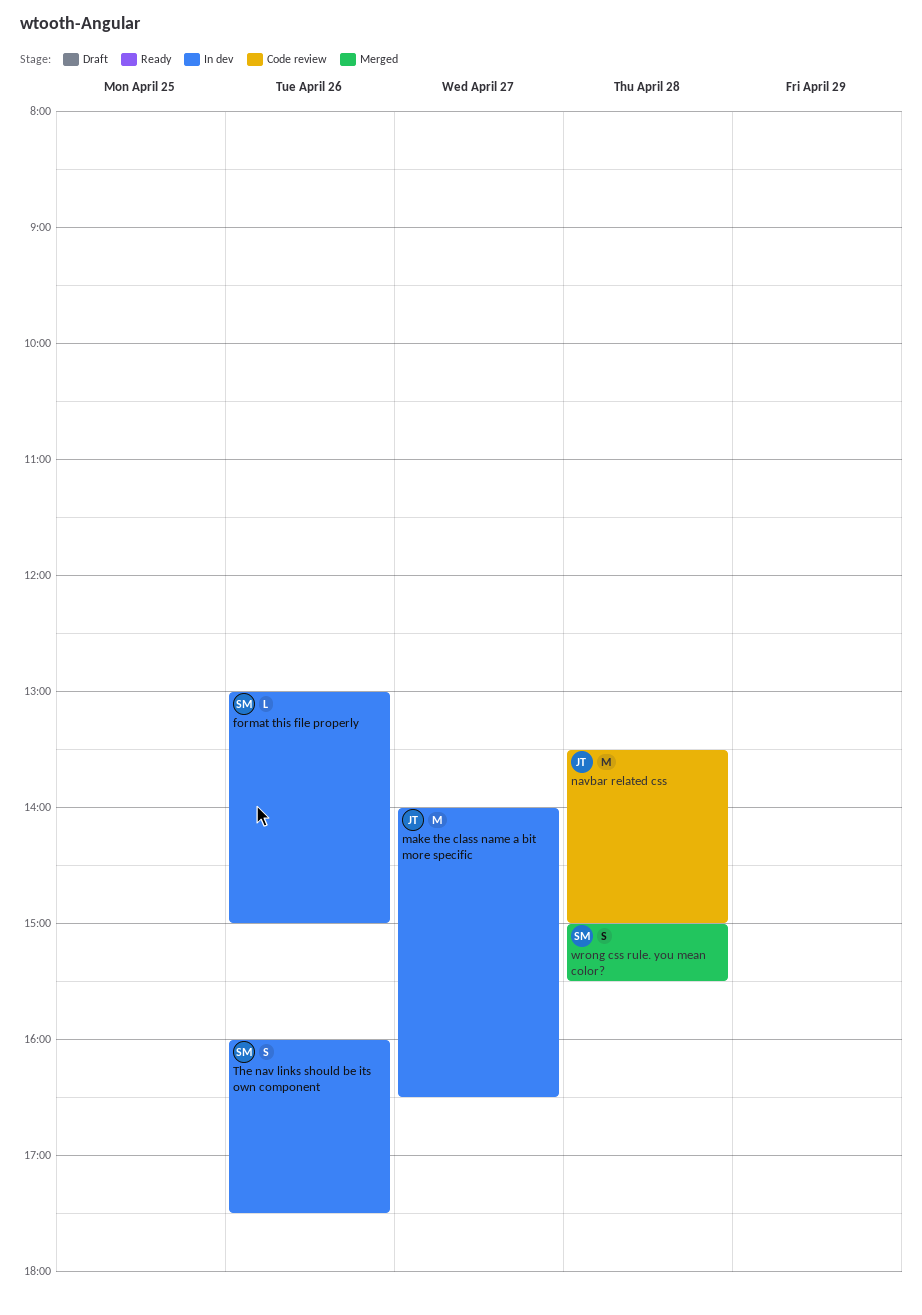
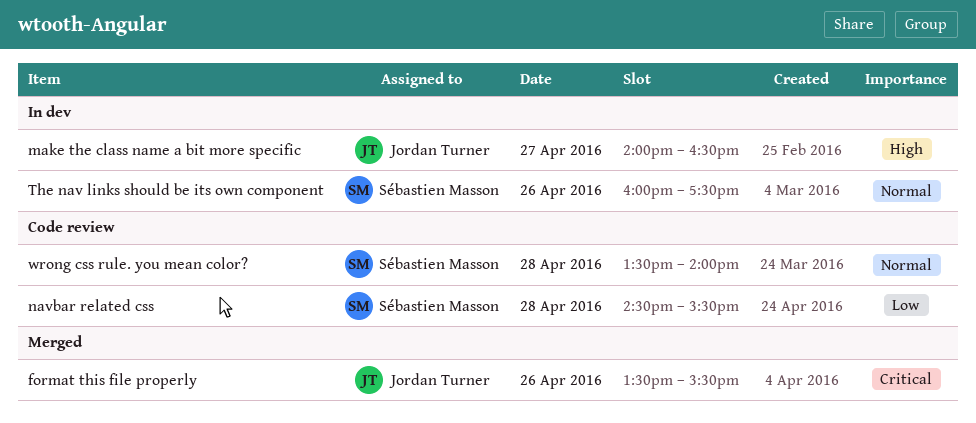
format this file properly, status: In dev -> Merged
format this file properly, owner: Sébastien Masson -> Jordan Turner
format this file properly, begins: 13:00 -> 13:30
format this file properly, ends: 15:00 -> 15:30
navbar related css, owner: Jordan Turner -> Sébastien Masson
navbar related css, begins: 13:30 -> 14:30
navbar related css, ends: 15:00 -> 15:30
wrong css rule. you mean color?, status: Merged -> Code review
wrong css rule. you mean color?, begins: 15:00 -> 13:30
wrong css rule. you mean color?, ends: 15:30 -> 14:00

